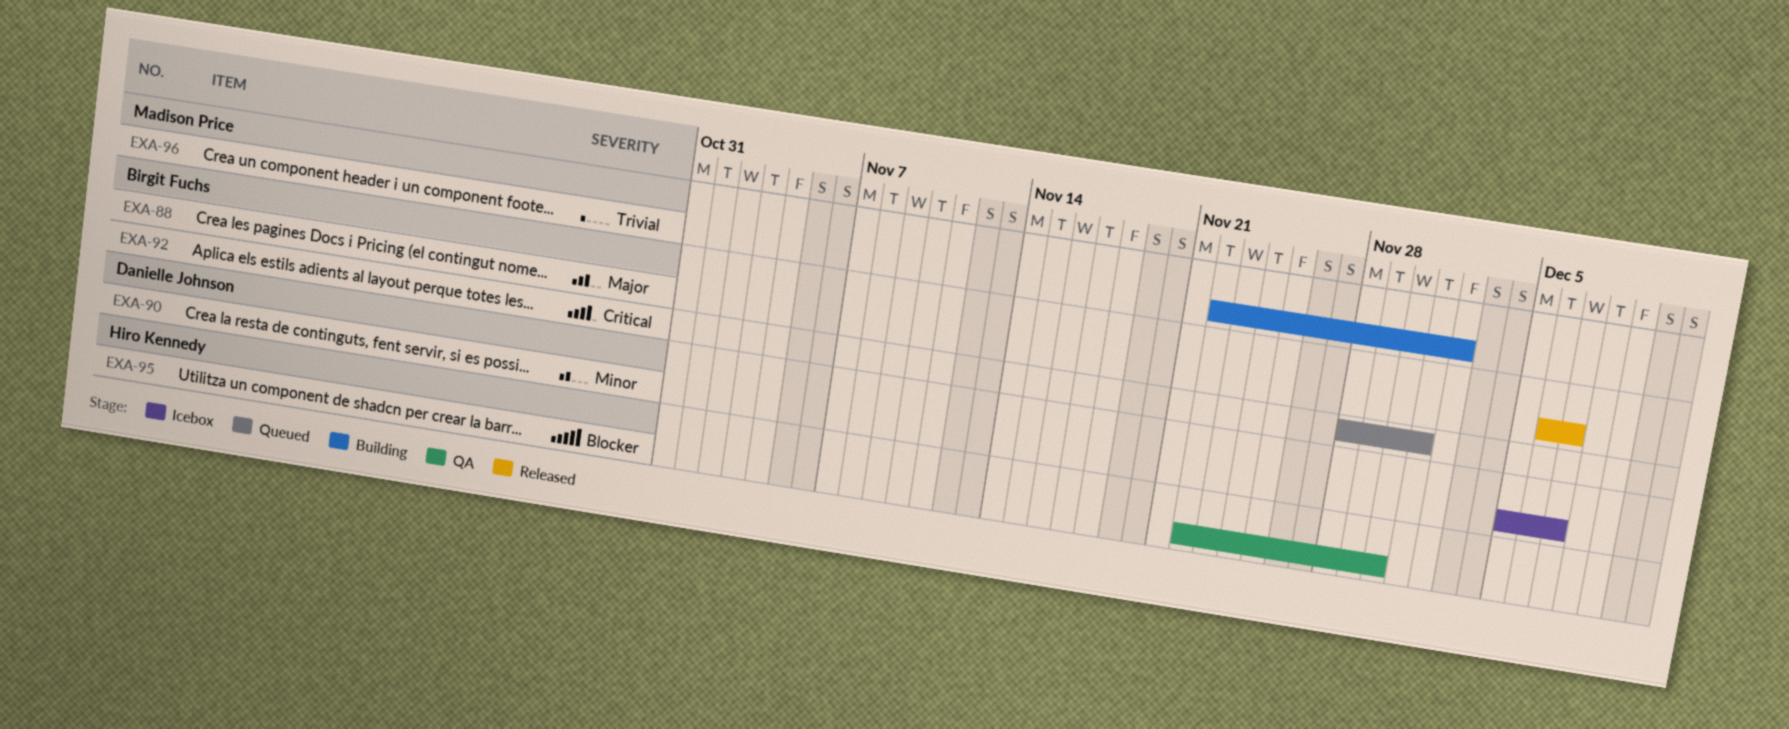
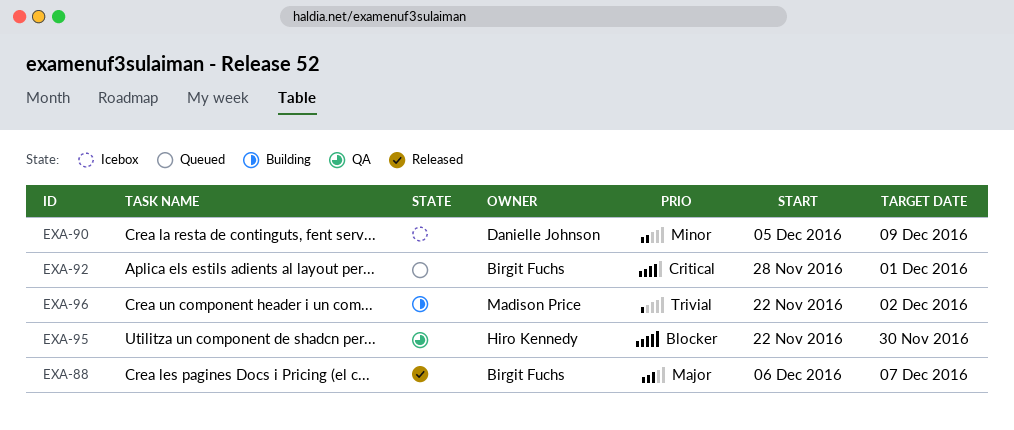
EXA-90, due: Dec 7 -> Dec 9

